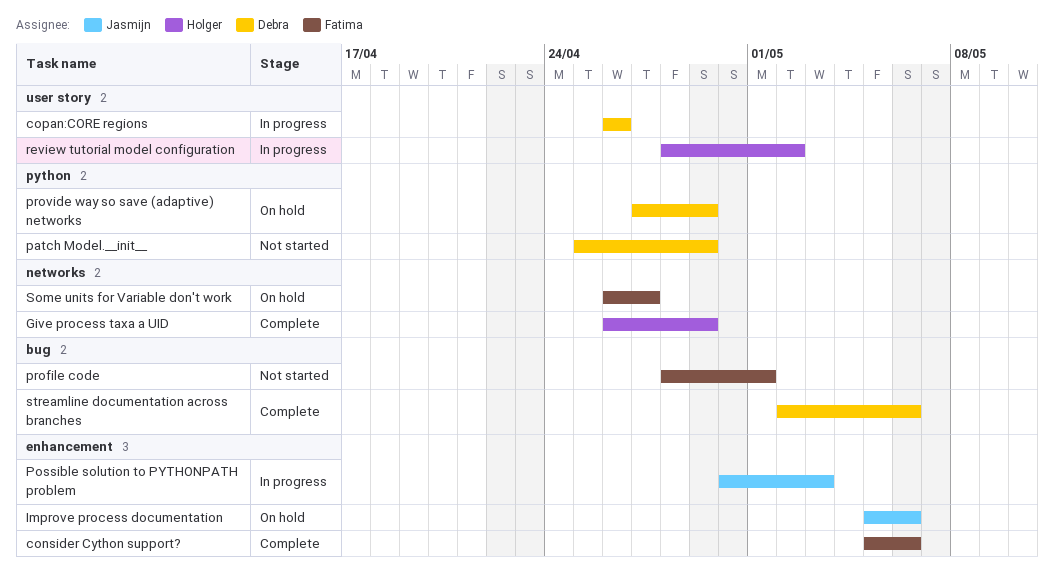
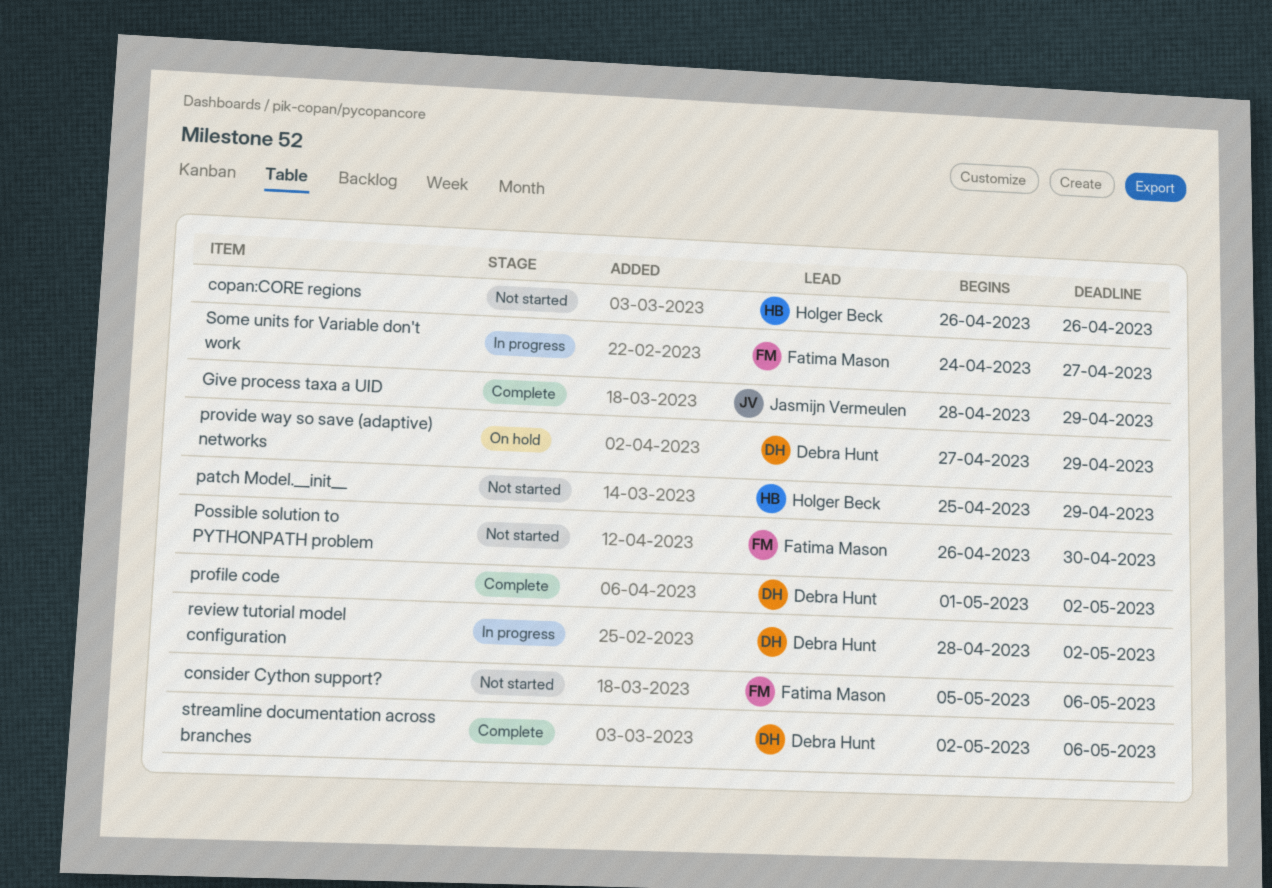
consider Cython support?, status: Complete -> Not started
copan:CORE regions, status: In progress -> Not started
copan:CORE regions, owner: Debra Hunt -> Holger Beck
Give process taxa a UID, owner: Holger Beck -> Jasmijn Vermeulen
Give process taxa a UID, start: Apr 26 -> Apr 28
Improve process documentation: present -> none
patch Model.__init__, owner: Debra Hunt -> Holger Beck
Possible solution to PYTHONPATH problem, status: In progress -> Not started
Possible solution to PYTHONPATH problem, owner: Jasmijn Vermeulen -> Fatima Mason
Possible solution to PYTHONPATH problem, start: Apr 30 -> Apr 26
Possible solution to PYTHONPATH problem, due: May 3 -> Apr 30
profile code, status: Not started -> Complete
profile code, owner: Fatima Mason -> Debra Hunt
profile code, start: Apr 28 -> May 1
profile code, due: May 1 -> May 2
review tutorial model configuration, owner: Holger Beck -> Debra Hunt
Some units for Variable don't work, status: On hold -> In progress
Some units for Variable don't work, start: Apr 26 -> Apr 24

